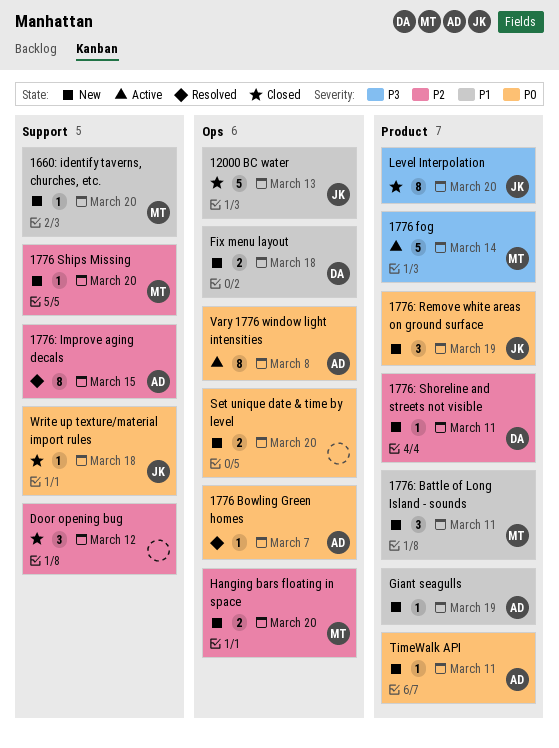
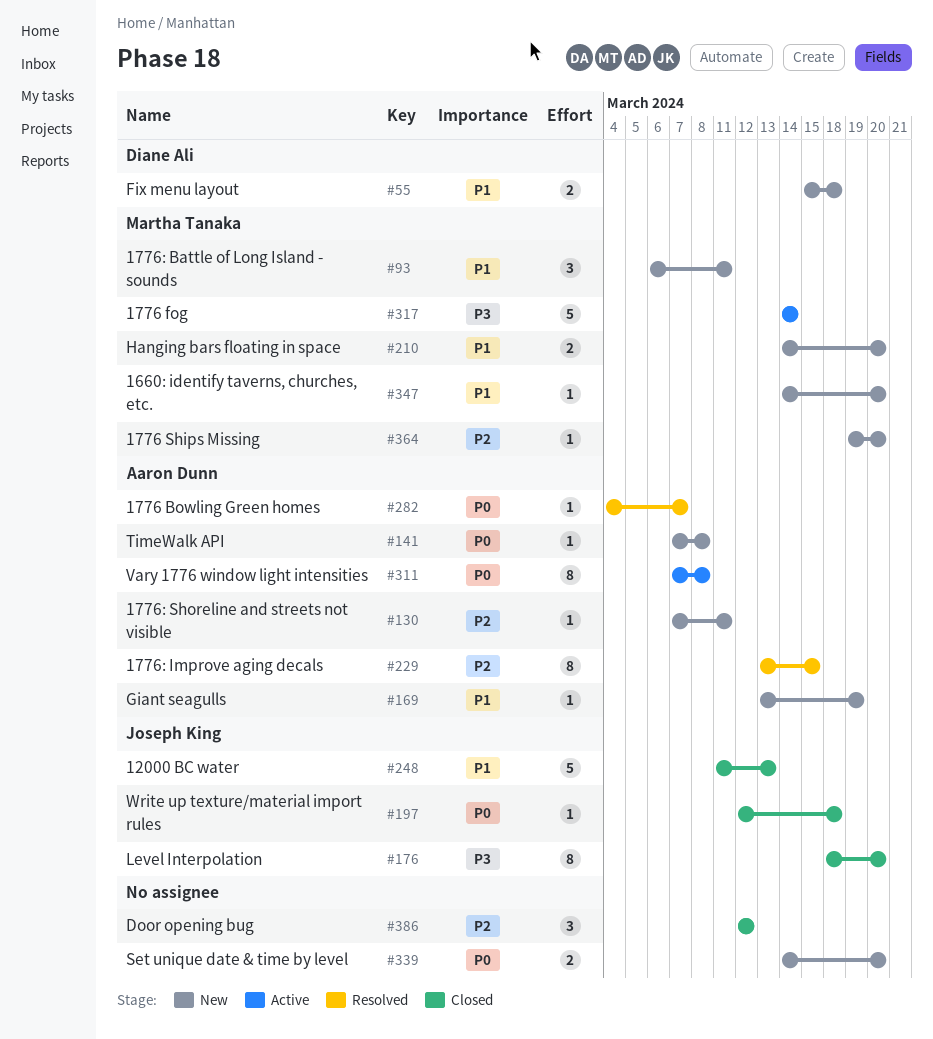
1776: Remove white areas on ground surface: present -> none
1776: Shoreline and streets not visible, owner: Diane Ali -> Aaron Dunn
Hanging bars floating in space, priority: P2 -> P1
TimeWalk API, due: Mar 11 -> Mar 8

